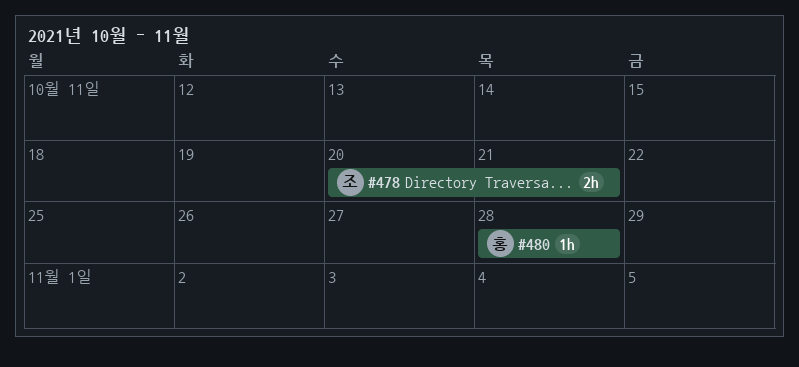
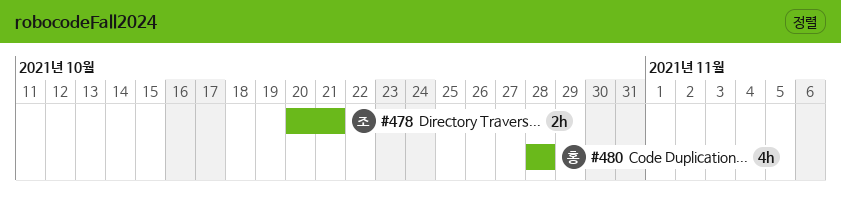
#480, estimate: 1h -> 4h

